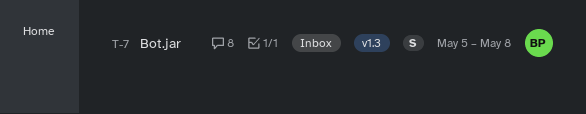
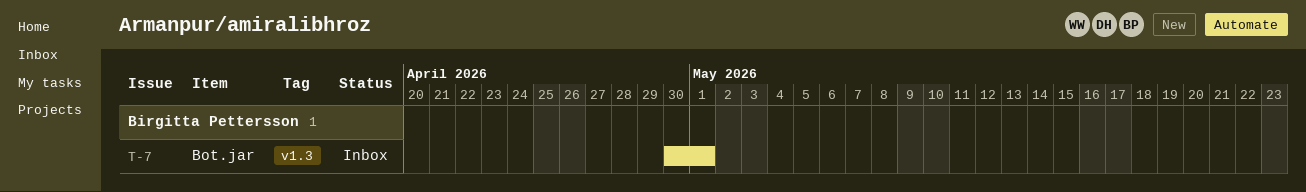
T-7, start: May 5 -> Apr 30
T-7, due: May 8 -> May 1

